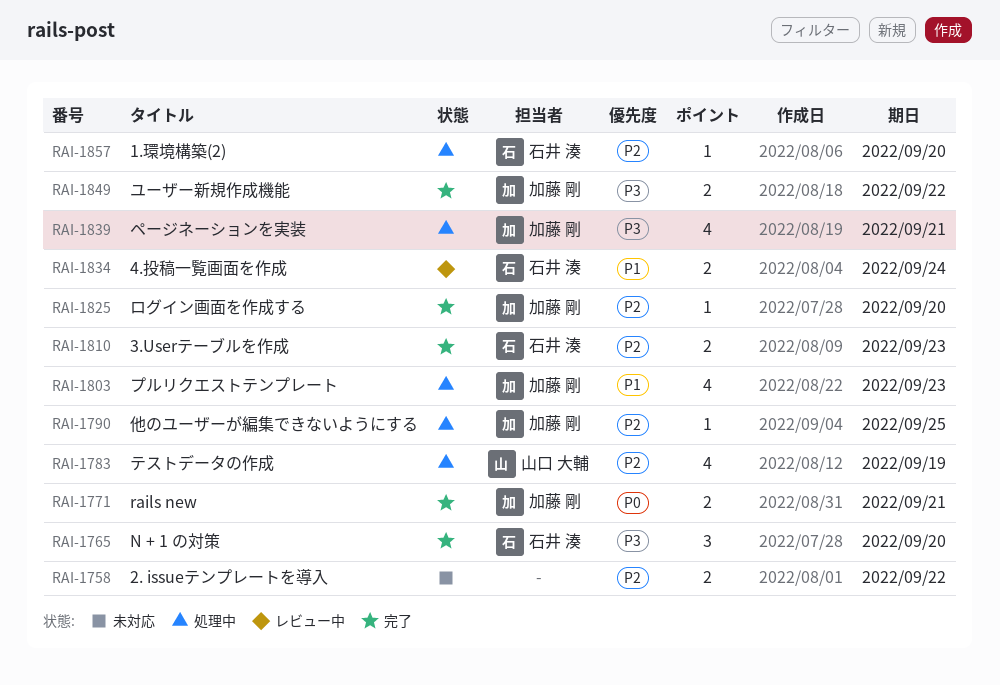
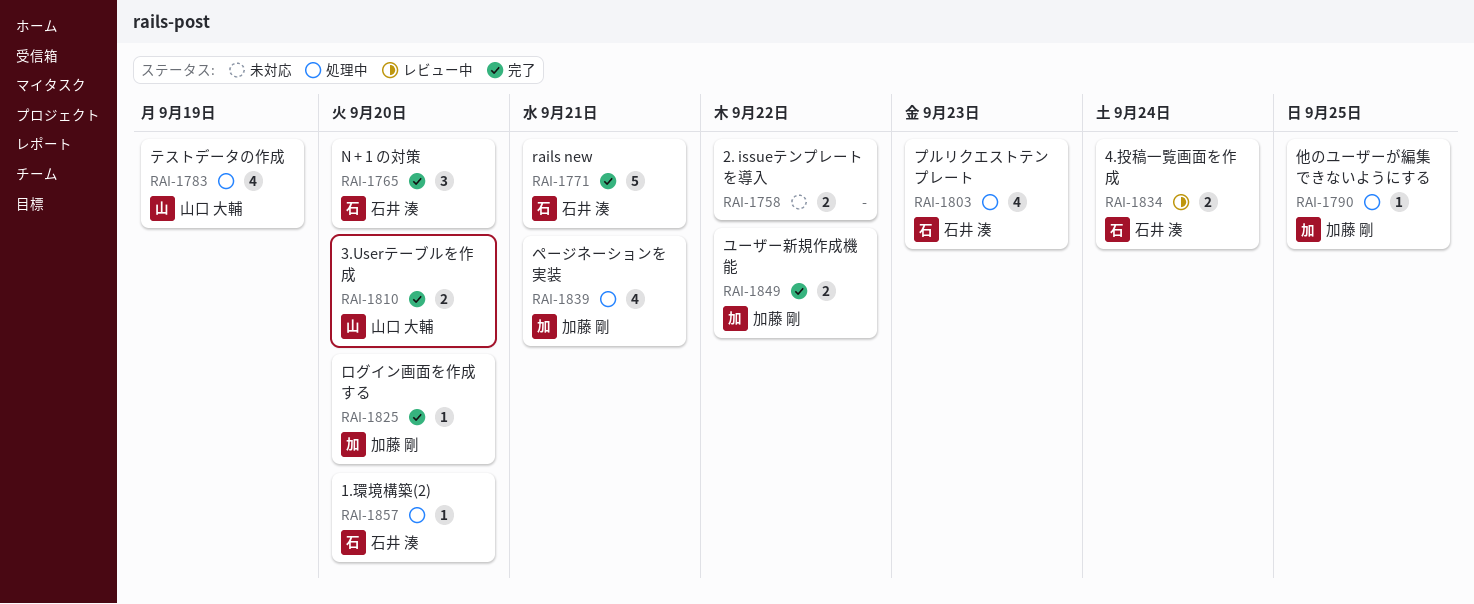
RAI-1771, owner: 加藤 剛 -> 石井 湊
RAI-1771, estimate: 2 -> 5
RAI-1803, owner: 加藤 剛 -> 石井 湊
RAI-1810, owner: 石井 湊 -> 山口 大輔
RAI-1810, due: Sep 23 -> Sep 20

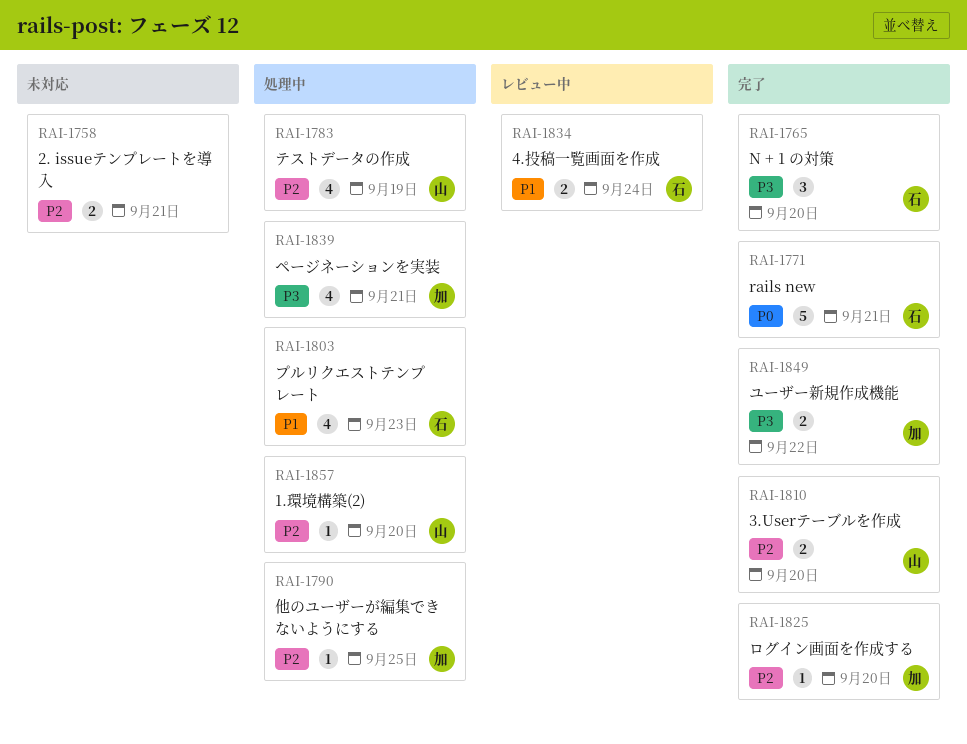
RAI-1758, due: Sep 22 -> Sep 21
RAI-1857, owner: 石井 湊 -> 山口 大輔

